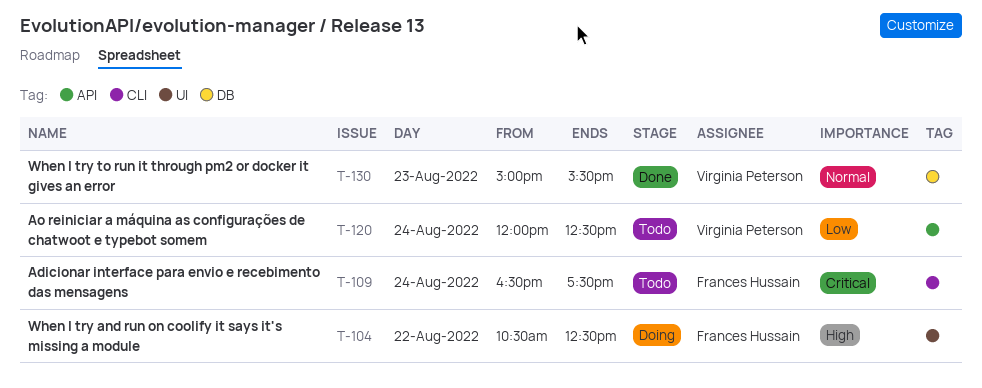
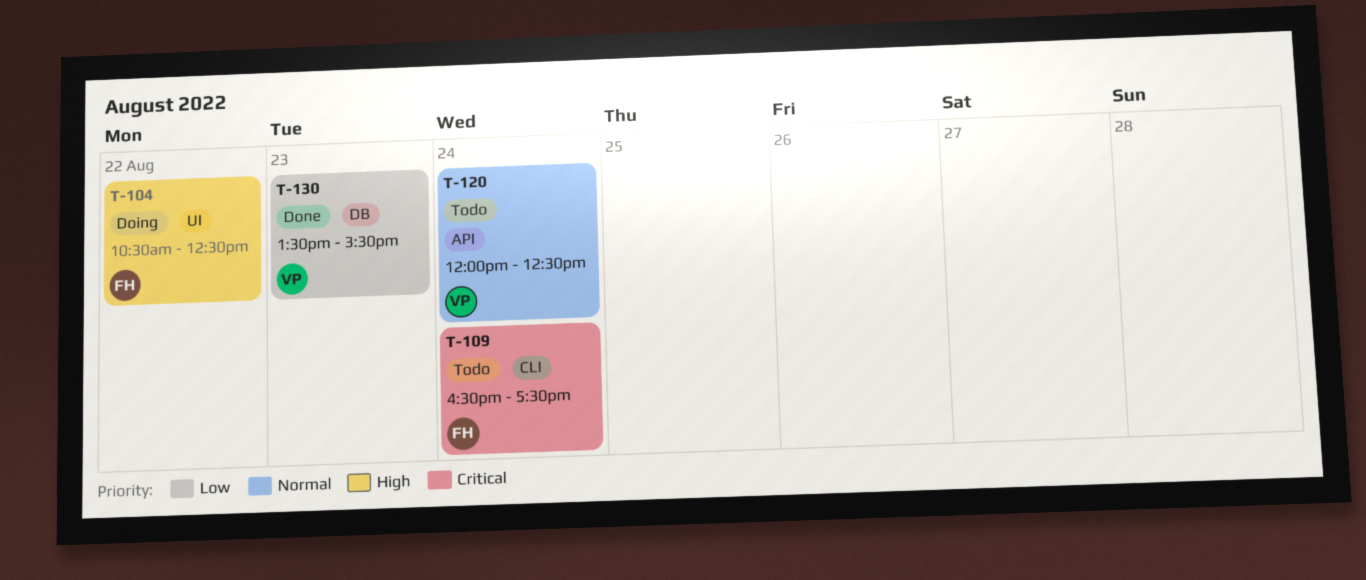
T-120, priority: Low -> Normal
T-130, priority: Normal -> Low
T-130, begins: 15:00 -> 13:30

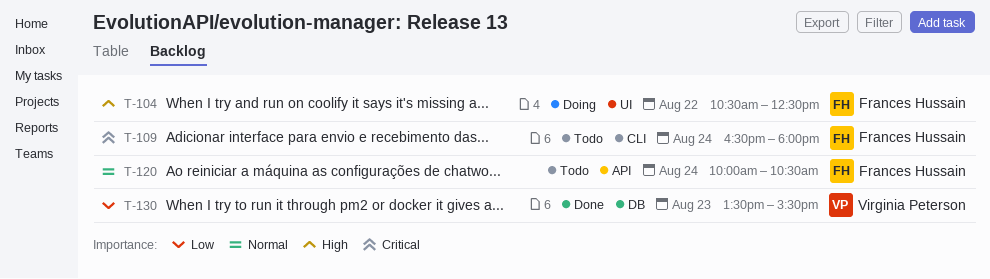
T-109, ends: 17:30 -> 18:00
T-120, owner: Virginia Peterson -> Frances Hussain
T-120, begins: 12:00 -> 10:00
T-120, ends: 12:30 -> 10:30

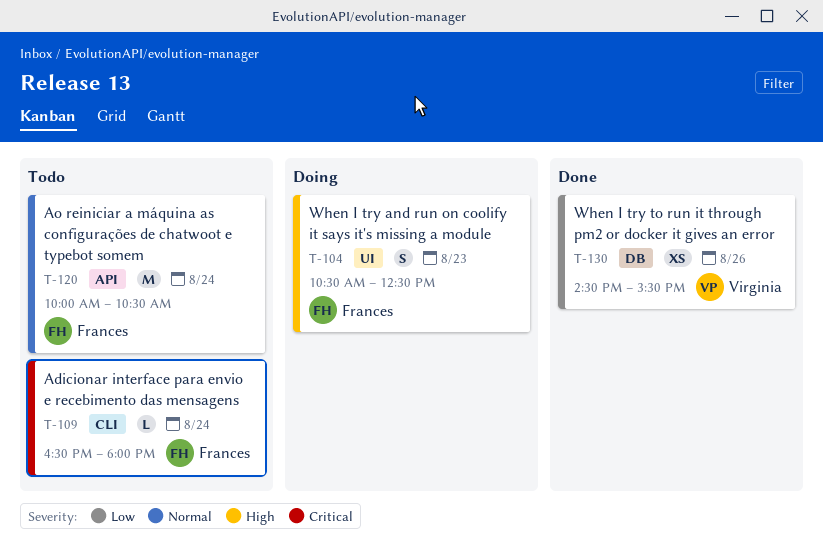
T-104, day: Aug 22 -> Aug 23
T-130, day: Aug 23 -> Aug 26
T-130, begins: 13:30 -> 14:30

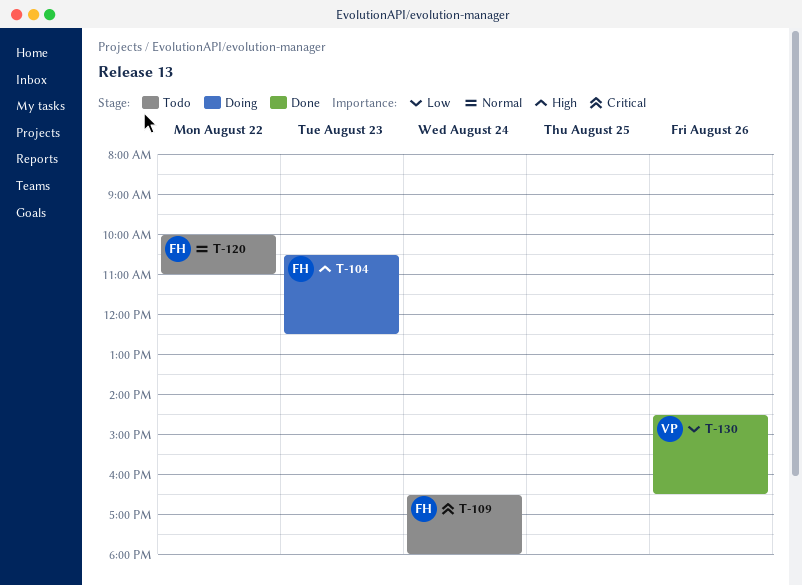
T-120, day: Aug 24 -> Aug 22
T-120, ends: 10:30 -> 11:00
T-130, ends: 15:30 -> 16:30

